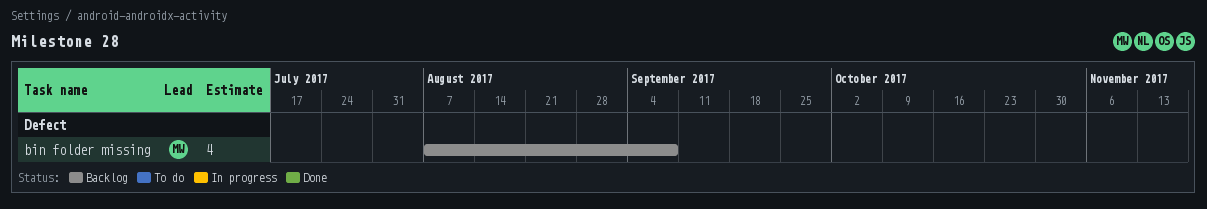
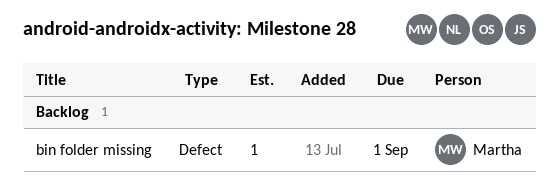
bin folder missing, estimate: 4 -> 1
bin folder missing, due: Sep 8 -> Sep 1

